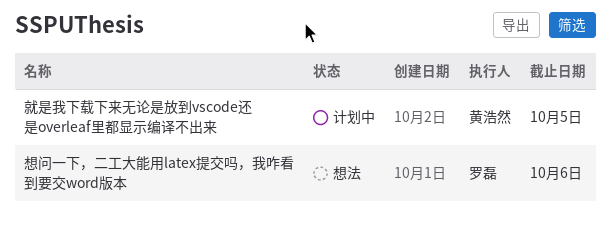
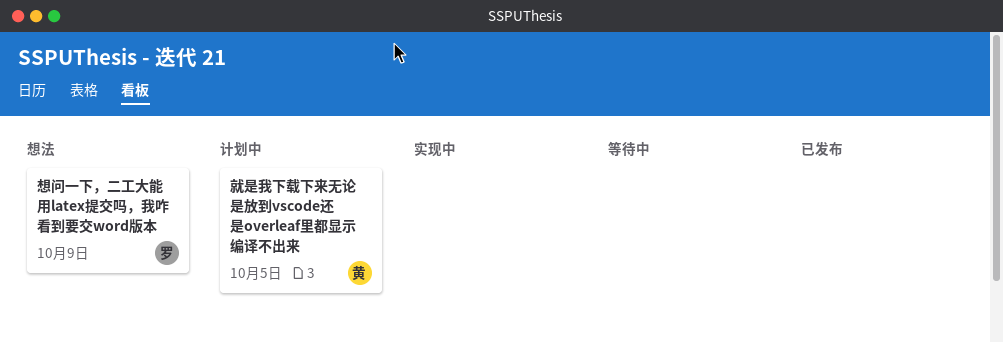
想问一下，二工大能用latex提交吗，我咋看到要交word版本, due: Oct 6 -> Oct 9

